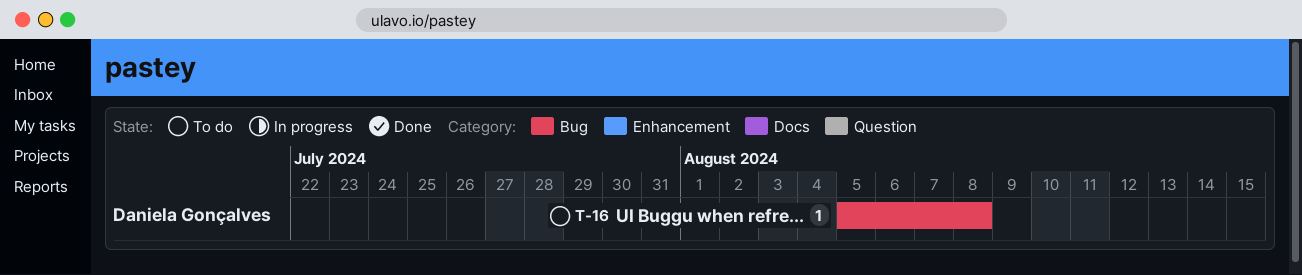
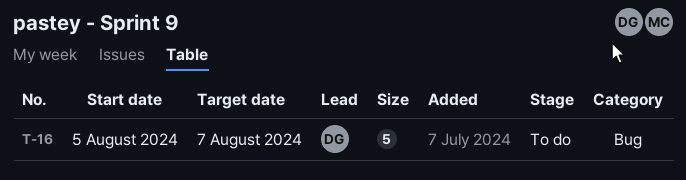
T-16, estimate: 1 -> 5
T-16, due: Aug 8 -> Aug 7

